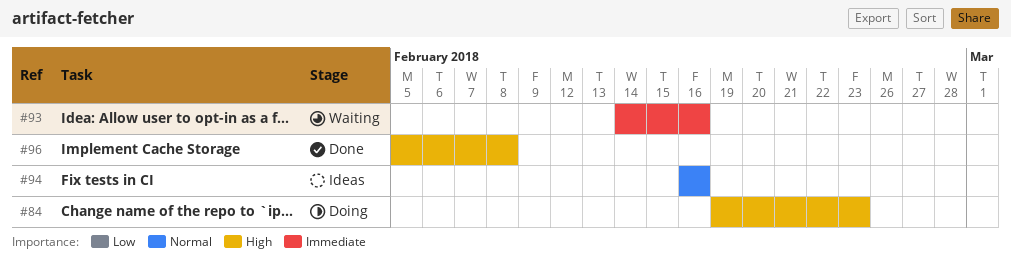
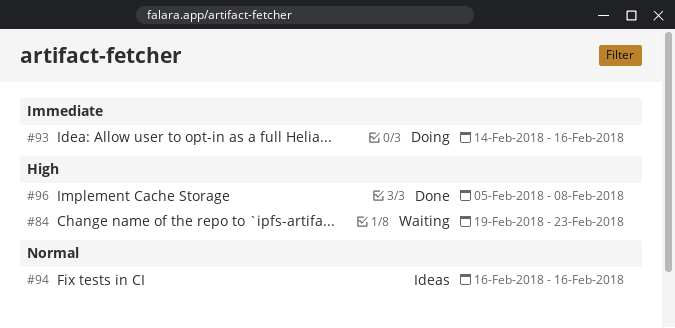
#84, status: Doing -> Waiting
#93, status: Waiting -> Doing

